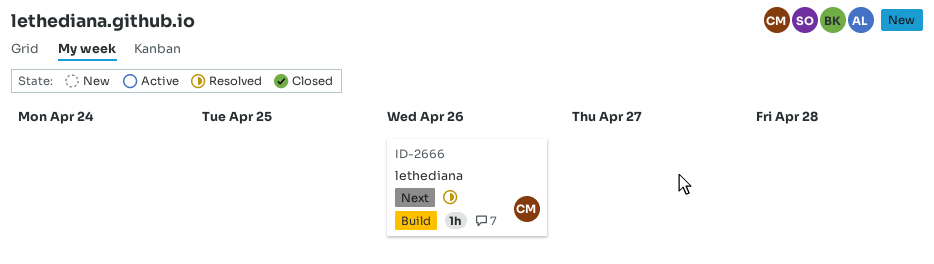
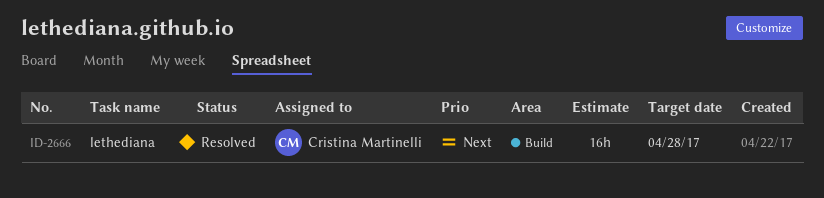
ID-2666, estimate: 1h -> 16h
ID-2666, due: Apr 26 -> Apr 28

